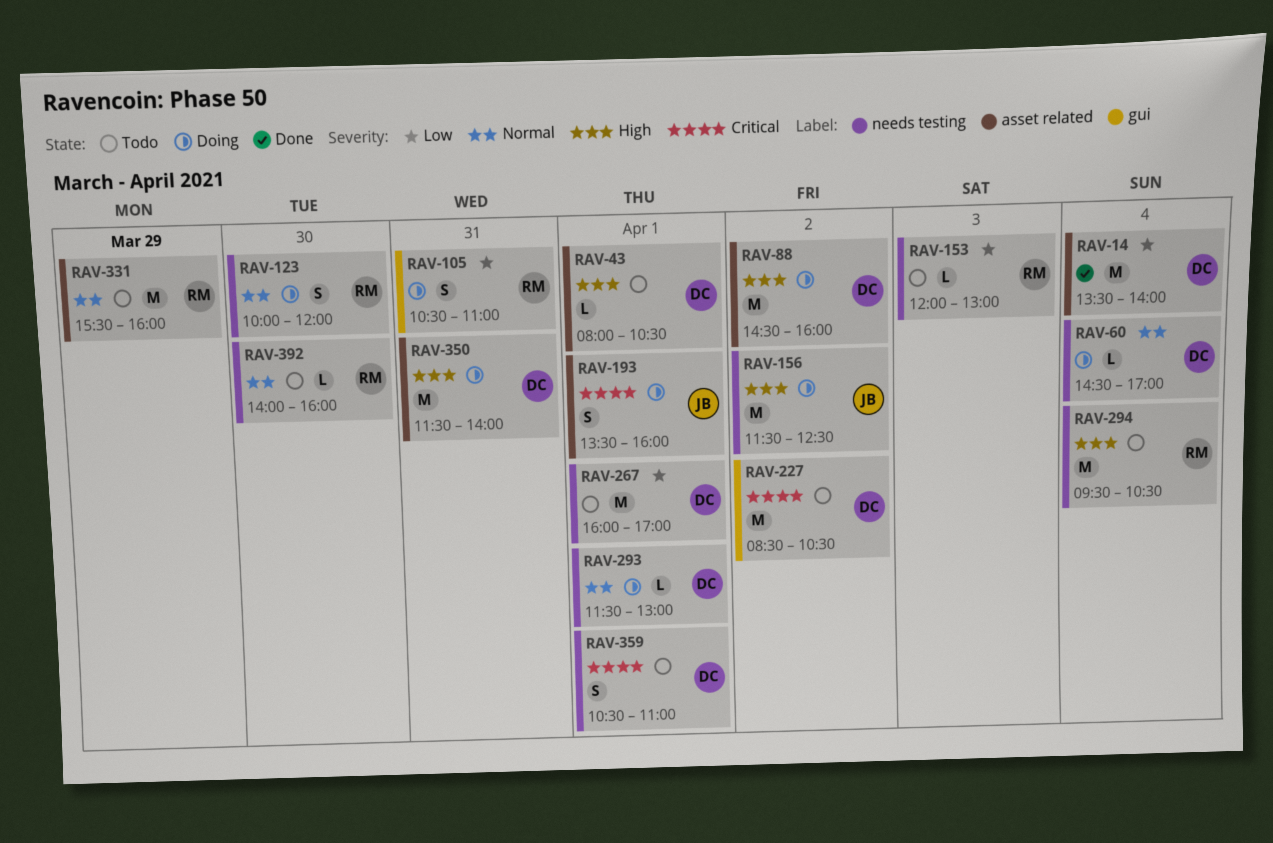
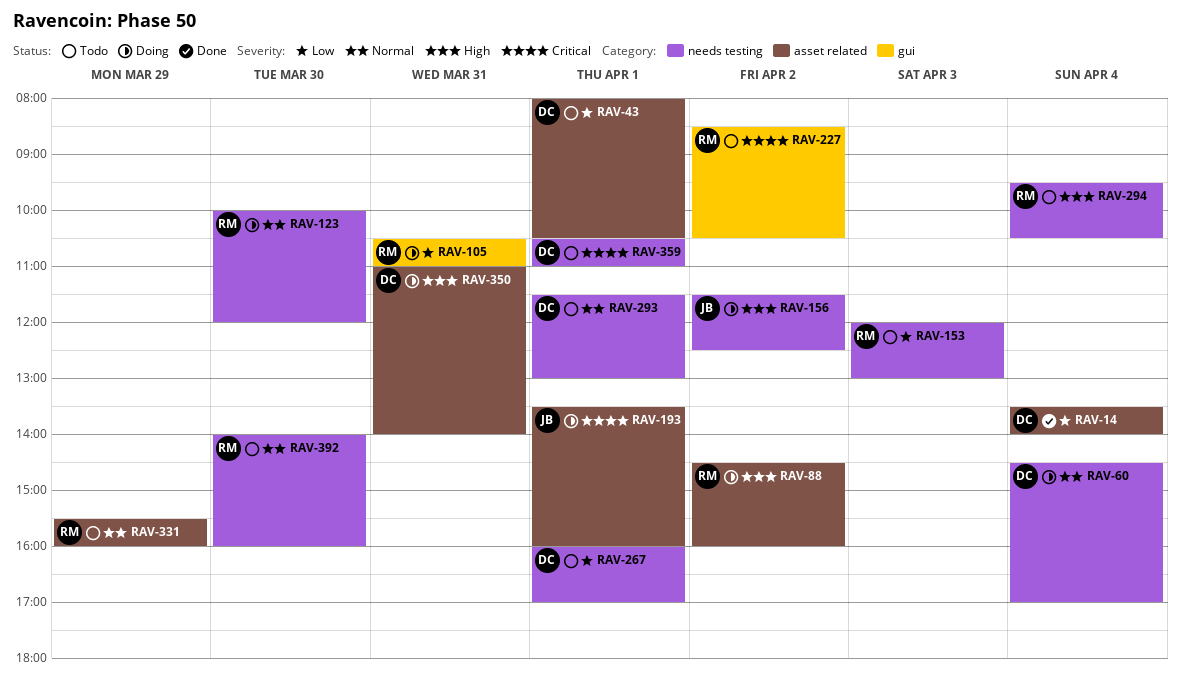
RAV-43, priority: High -> Low
RAV-88, owner: DC -> RM
RAV-227, owner: DC -> RM
RAV-293, status: Doing -> Todo
RAV-350, begins: 11:30 -> 11:00

